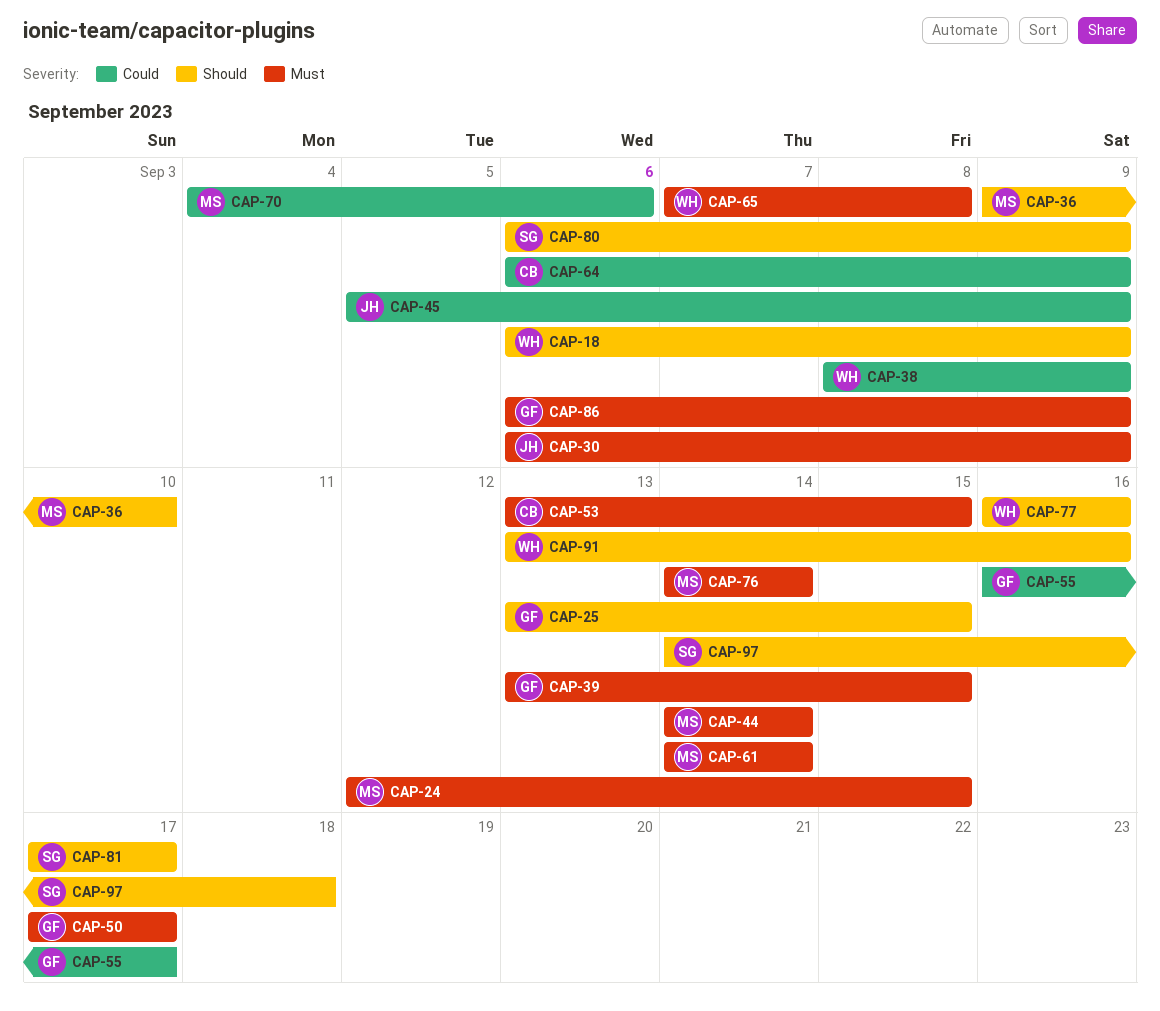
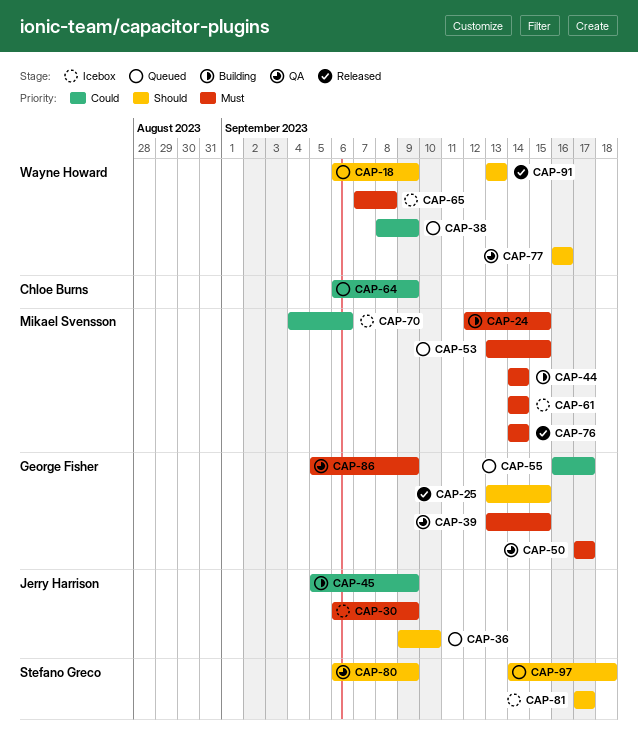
CAP-36, owner: Mikael Svensson -> Jerry Harrison
CAP-53, owner: Chloe Burns -> Mikael Svensson
CAP-86, start: Sep 6 -> Sep 5
CAP-91, due: Sep 16 -> Sep 13

